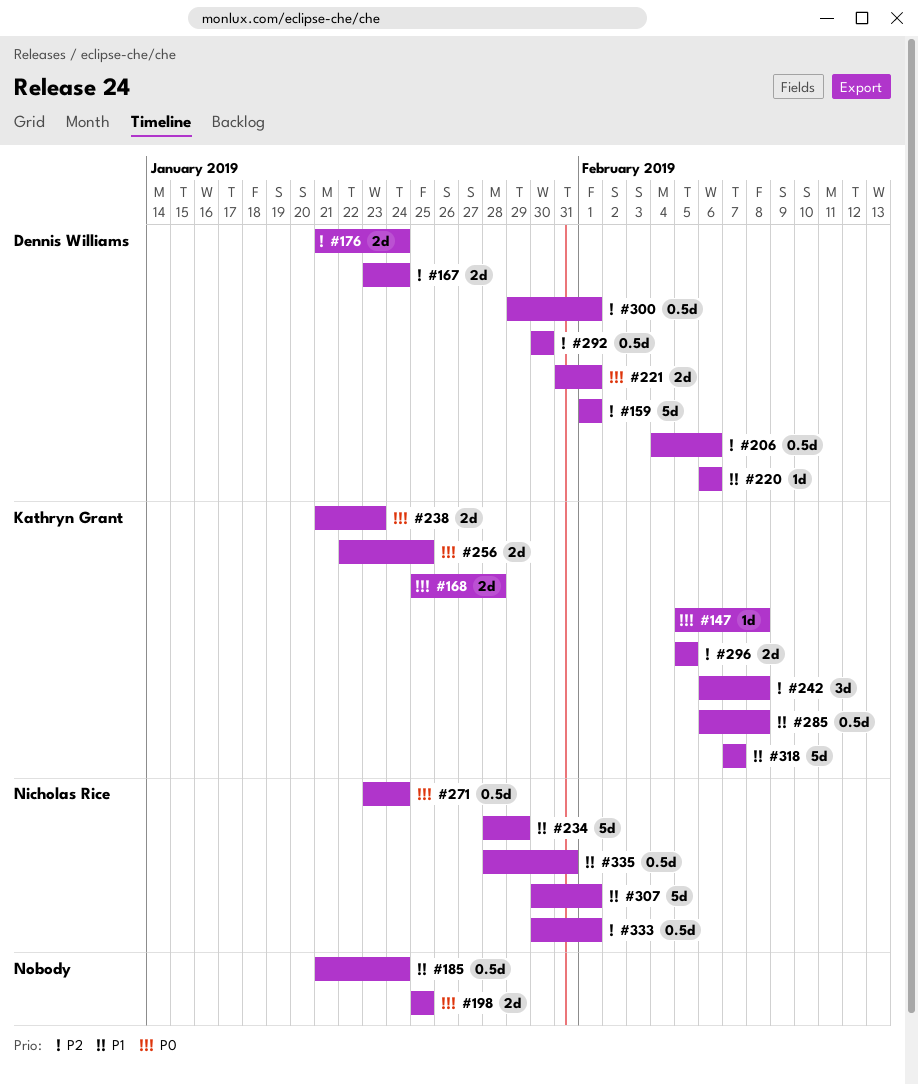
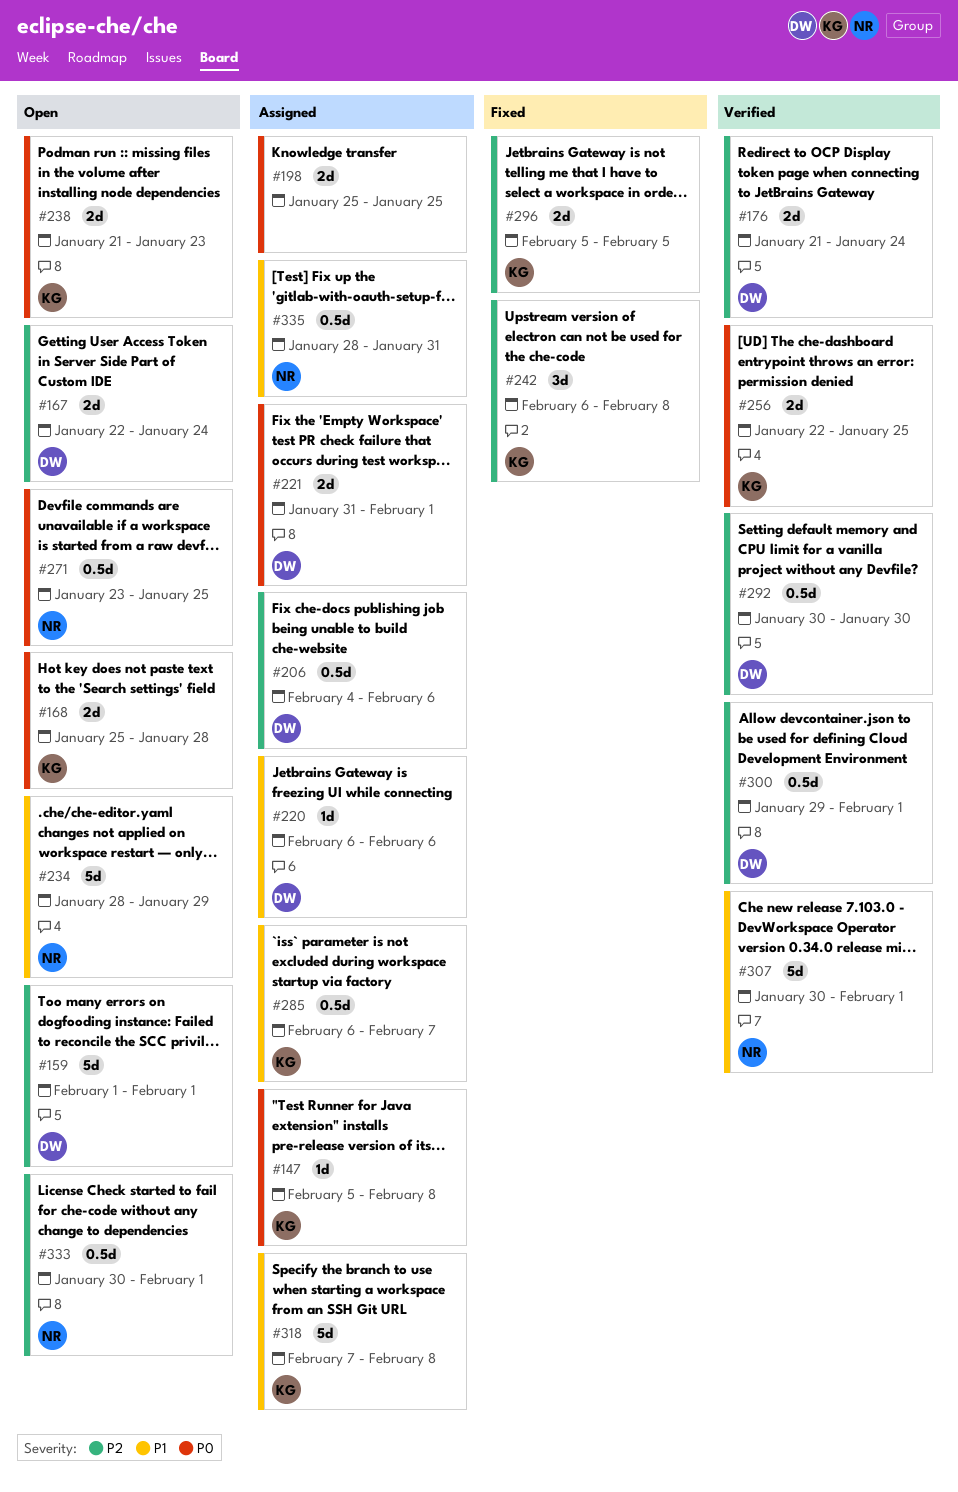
#167, start: Jan 23 -> Jan 22
#185: present -> none
#271, due: Jan 24 -> Jan 25
#285, due: Feb 8 -> Feb 7
#318, due: Feb 7 -> Feb 8

